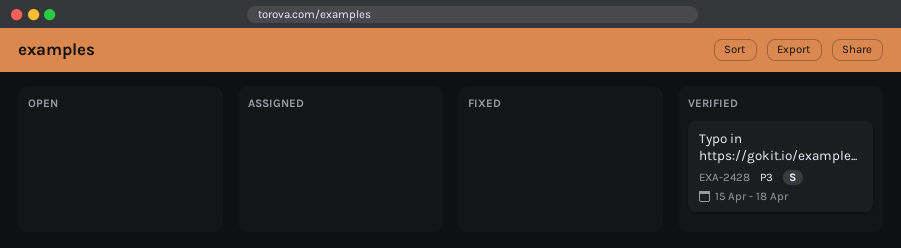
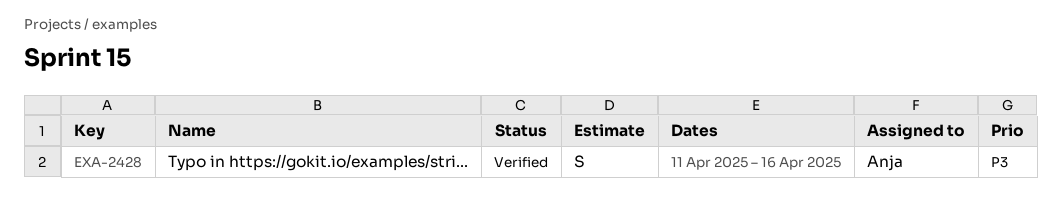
EXA-2428, start: Apr 15 -> Apr 11
EXA-2428, due: Apr 18 -> Apr 16

